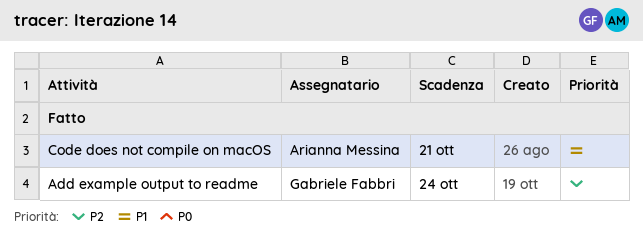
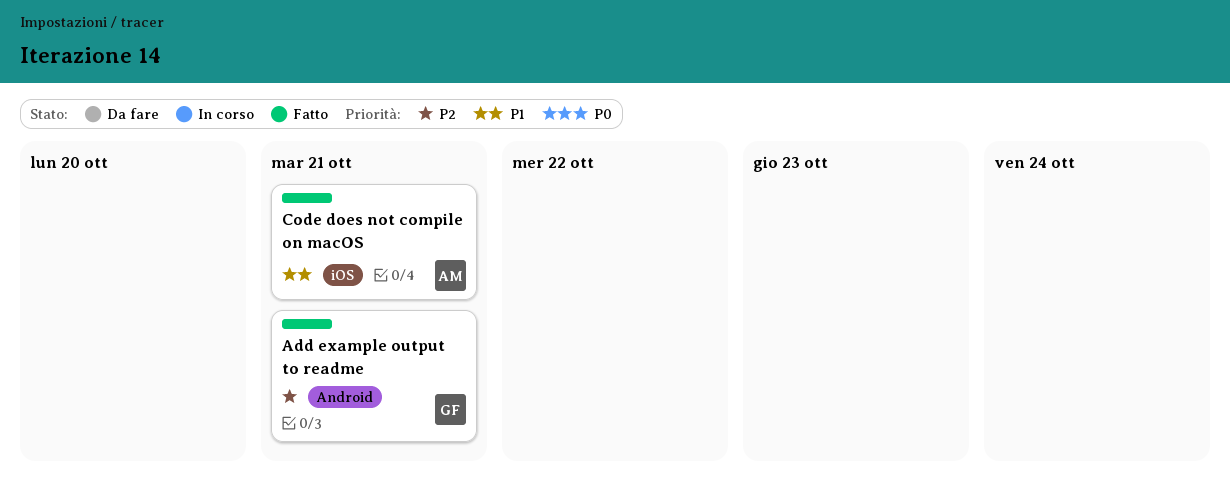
Add example output to readme, due: Oct 24 -> Oct 21

